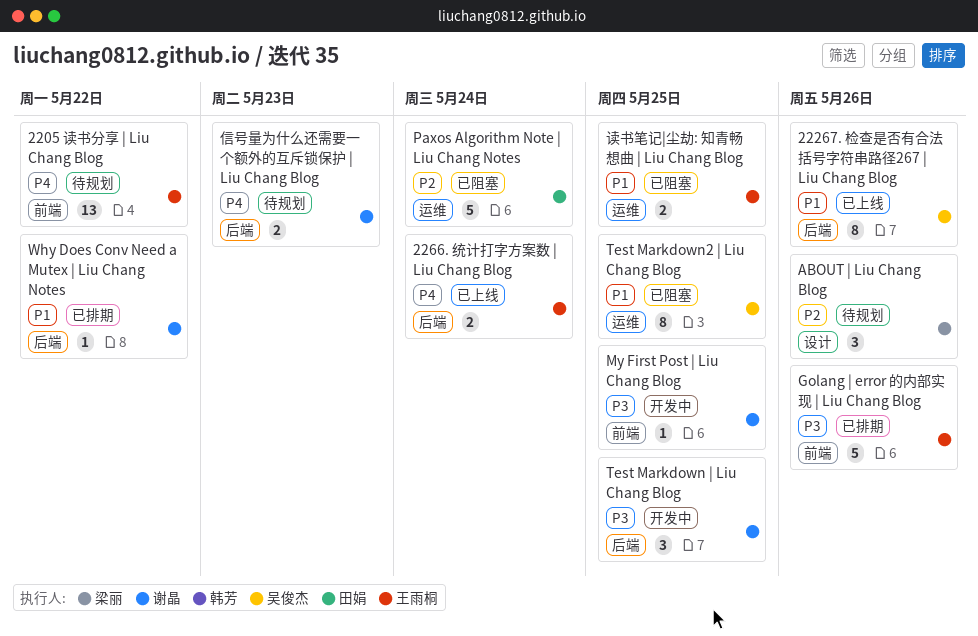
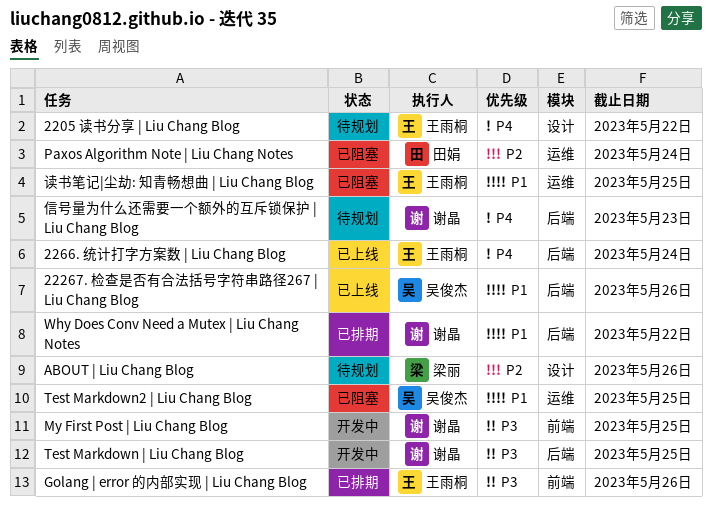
2205 读书分享 | Liu Chang Blog, label: 前端 -> 设计

